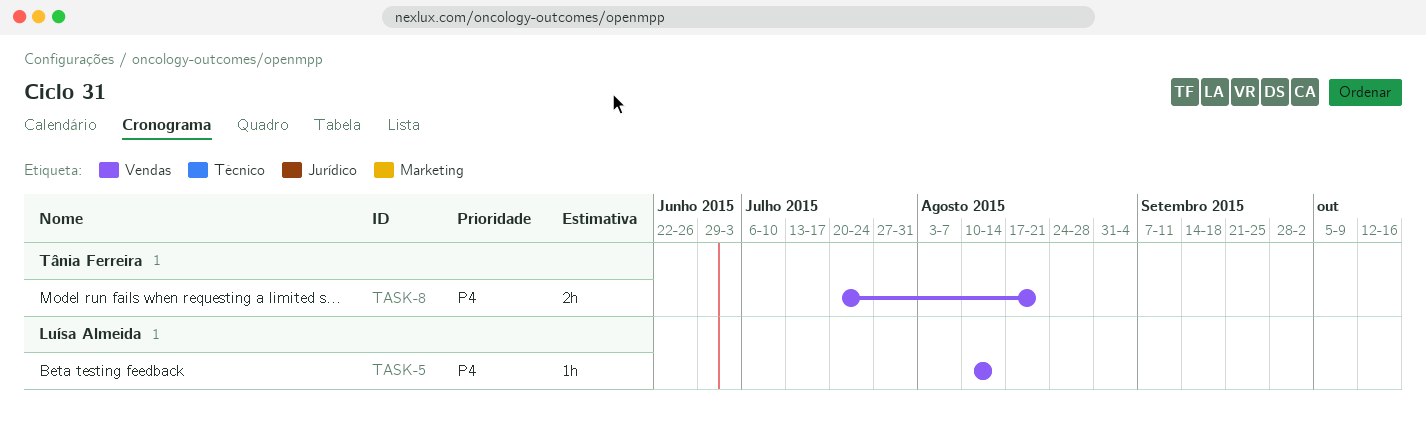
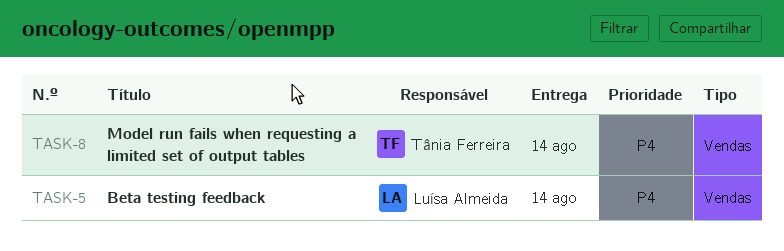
TASK-8, due: Aug 21 -> Aug 14

